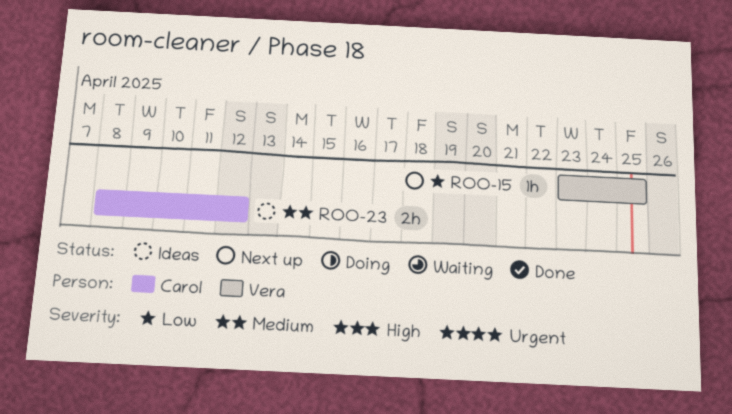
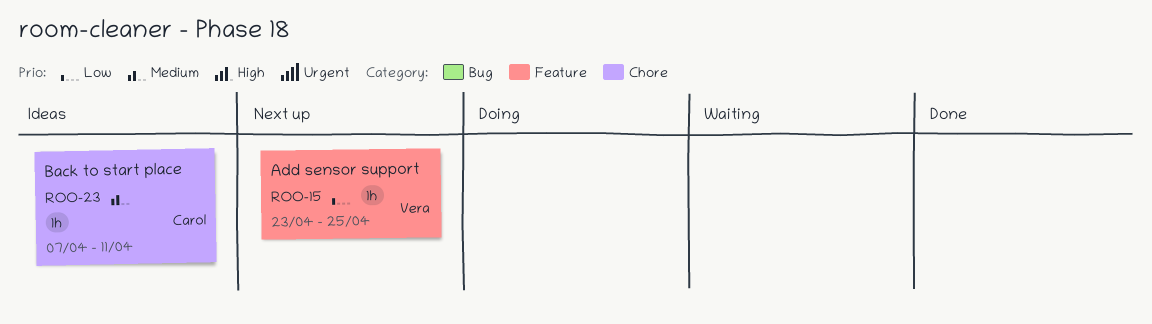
ROO-23, estimate: 2h -> 1h
ROO-23, start: Apr 8 -> Apr 7
ROO-23, due: Apr 12 -> Apr 11

